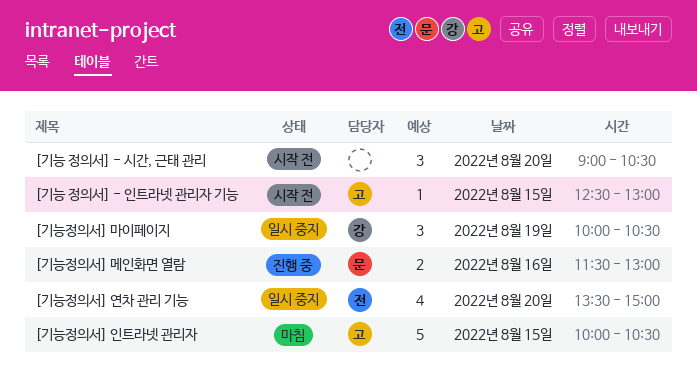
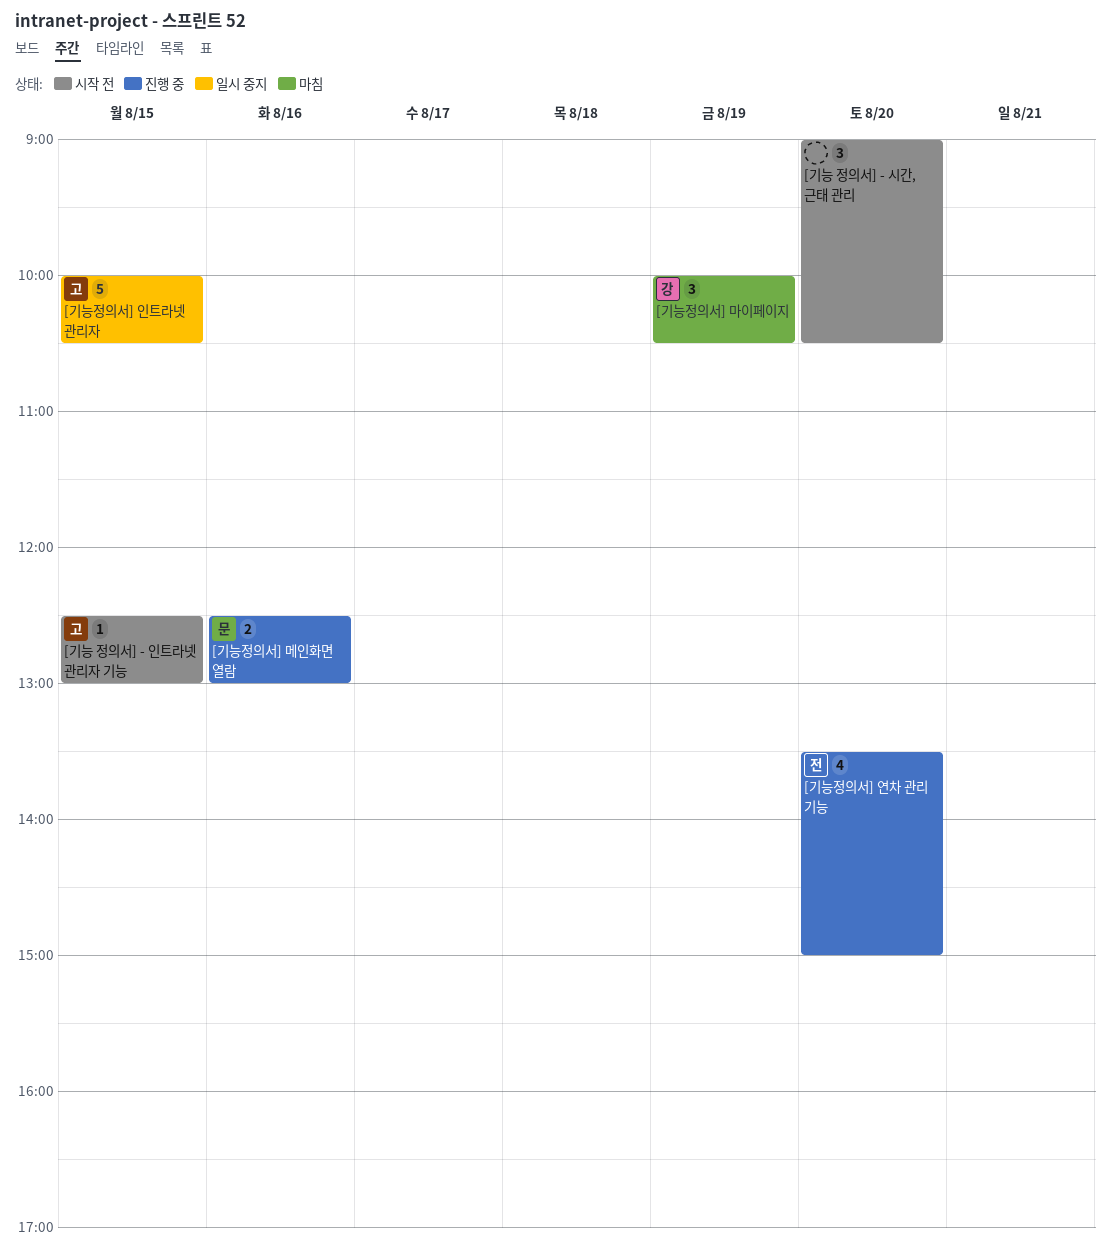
[기능정의서] 마이페이지, status: 일시 중지 -> 마침
[기능정의서] 메인화면 열람, begins: 11:30 -> 12:30
[기능정의서] 연차 관리 기능, status: 일시 중지 -> 진행 중
[기능정의서] 인트라넷 관리자, status: 마침 -> 일시 중지

